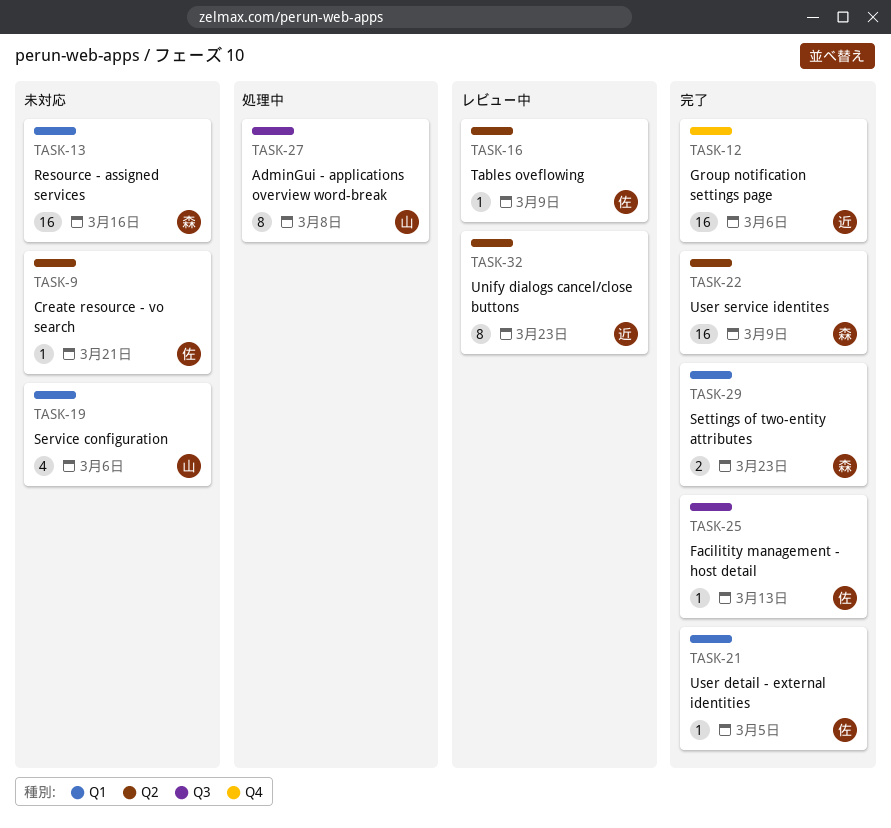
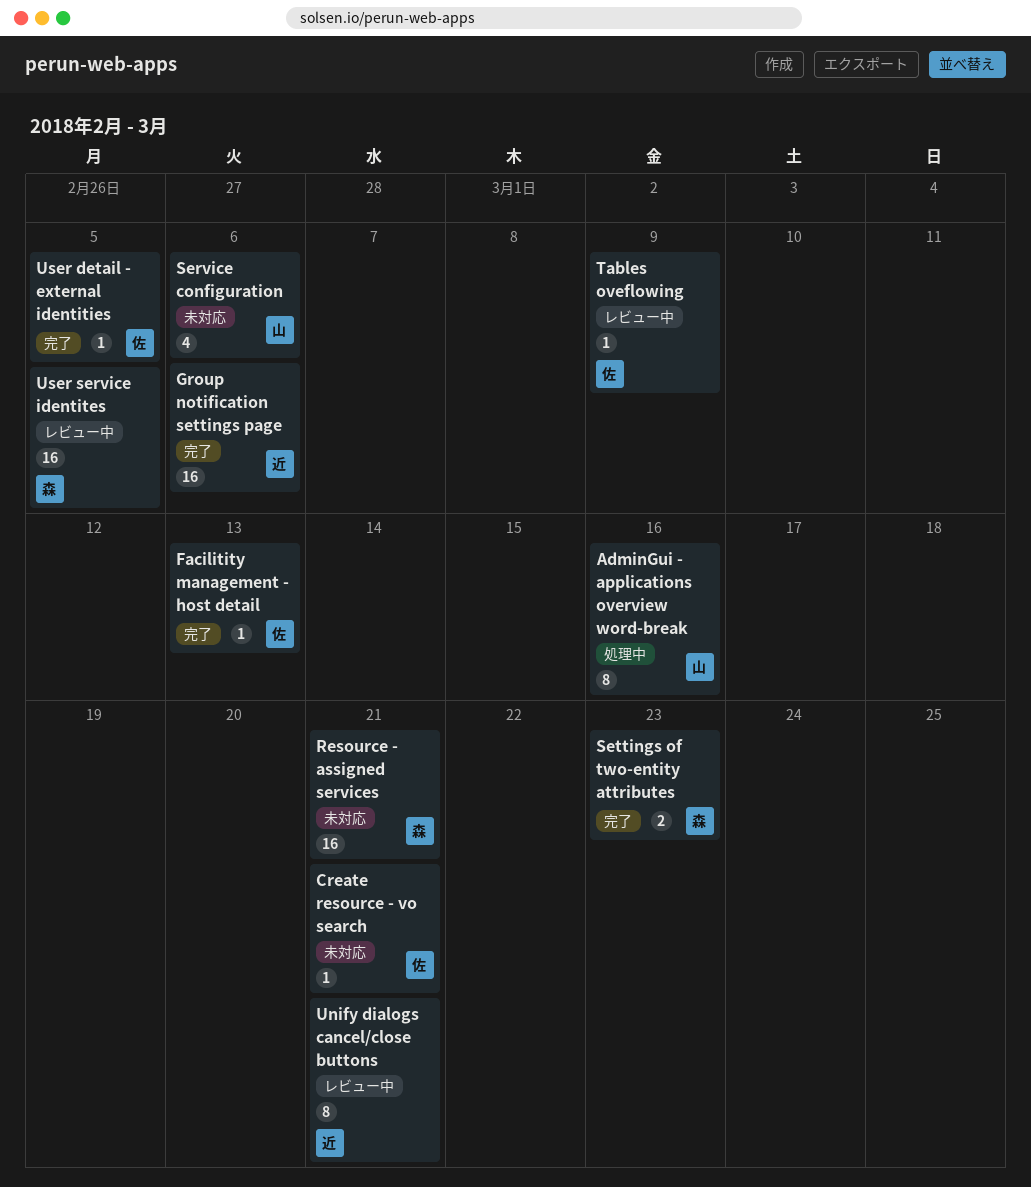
AdminGui - applications overview word-break, due: Mar 8 -> Mar 16
Resource - assigned services, due: Mar 16 -> Mar 21
Unify dialogs cancel/close buttons, due: Mar 23 -> Mar 21
User service identites, status: 完了 -> レビュー中
User service identites, due: Mar 9 -> Mar 5

